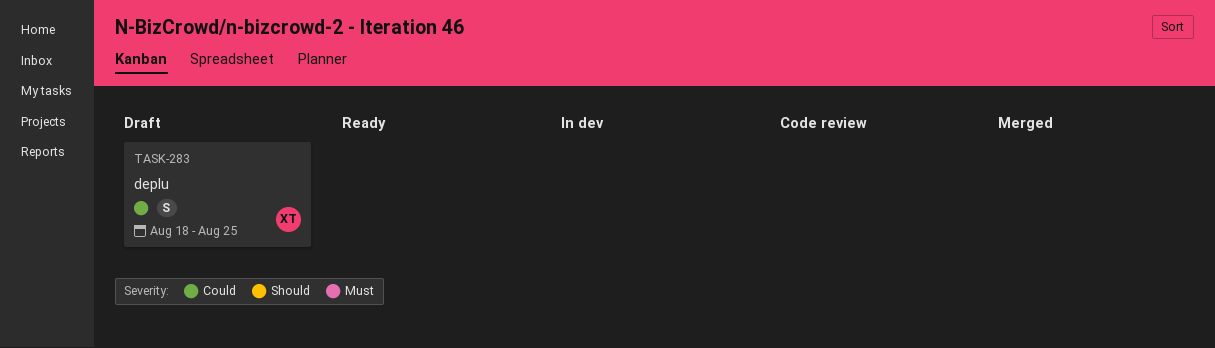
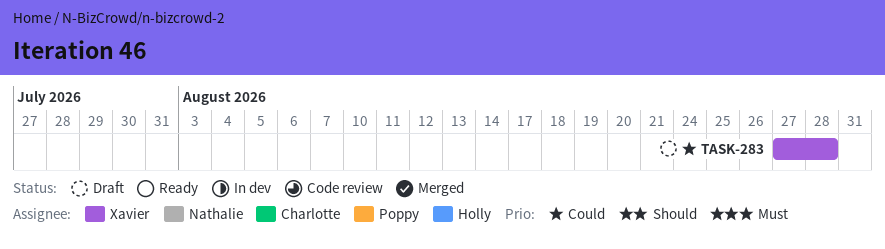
TASK-283, start: Aug 18 -> Aug 27
TASK-283, due: Aug 25 -> Aug 28

